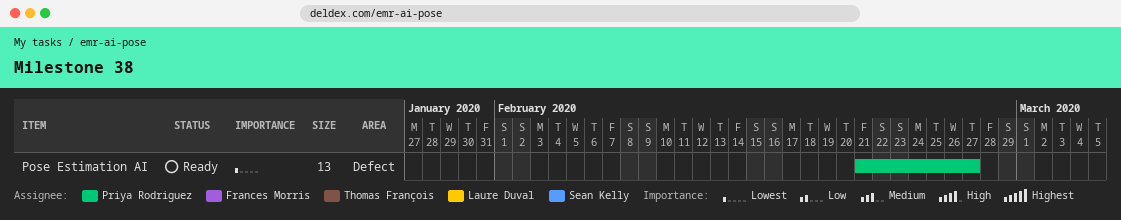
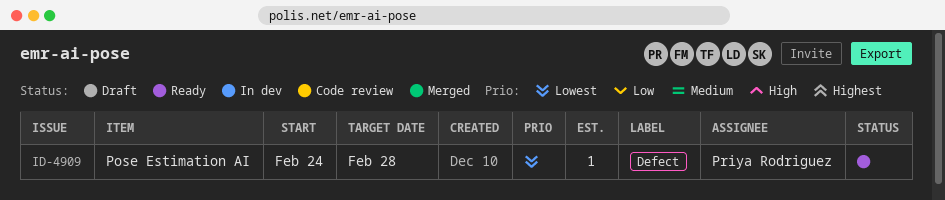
Pose Estimation AI, estimate: 13 -> 1
Pose Estimation AI, start: Feb 21 -> Feb 24
Pose Estimation AI, due: Feb 27 -> Feb 28

